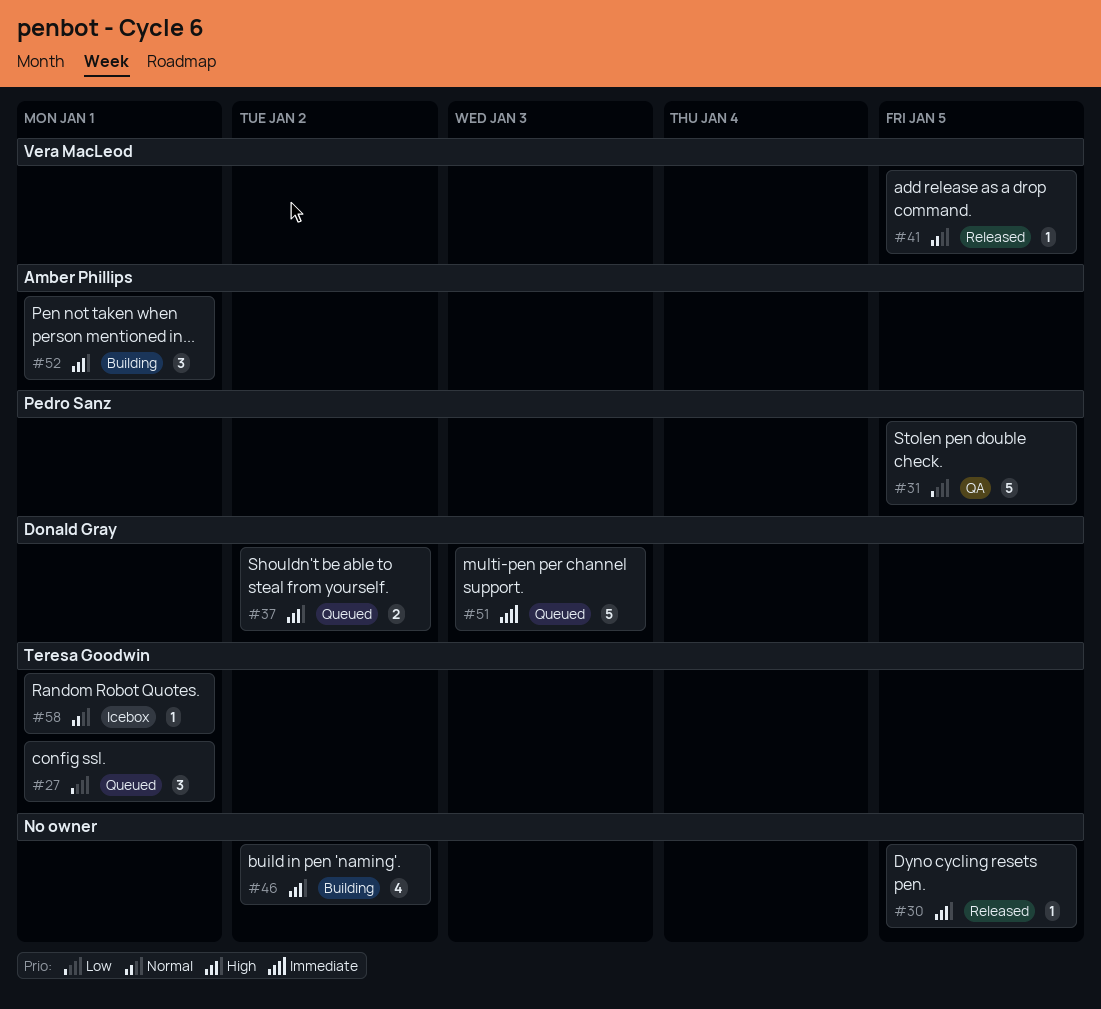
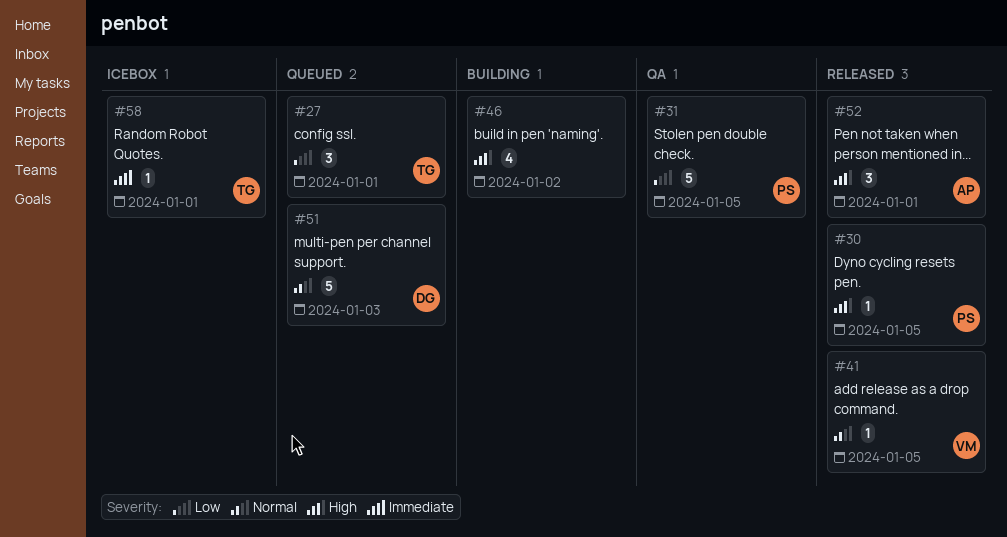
#30, owner: none -> Pedro Sanz
#37: present -> none
#51, priority: Immediate -> Normal
#52, status: Building -> Released
#58, priority: Normal -> Immediate

